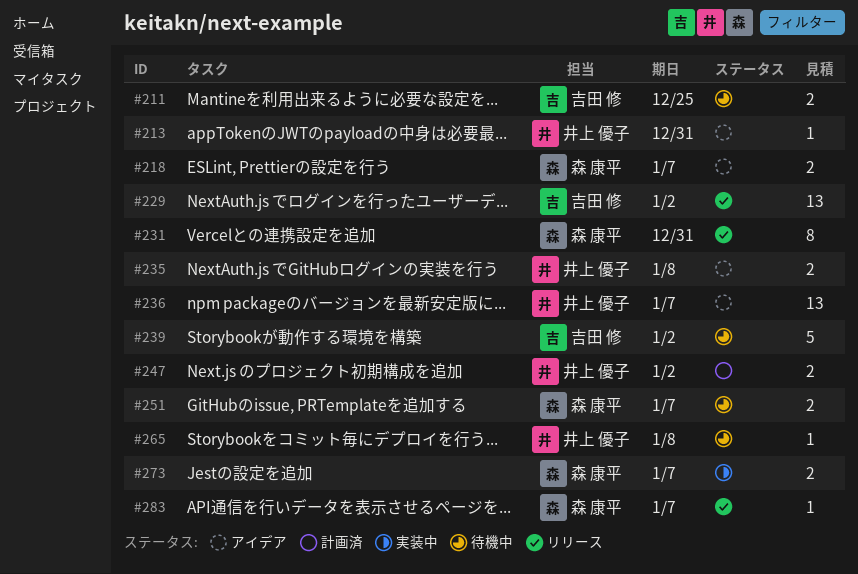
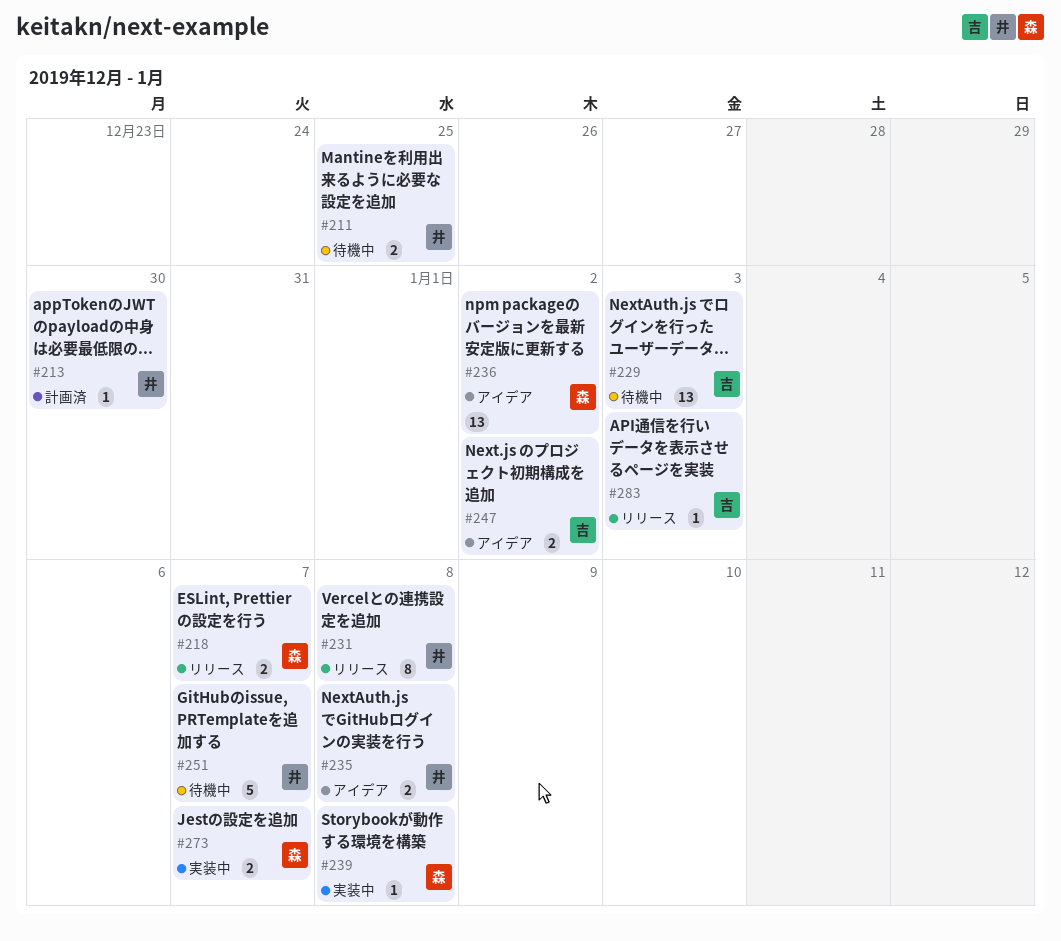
#211, owner: 吉田 修 -> 井上 優子
#213, status: アイデア -> 計画済
#213, due: Dec 31 -> Dec 30
#218, status: アイデア -> リリース
#229, status: リリース -> 待機中
#229, due: Jan 2 -> Jan 3
#231, owner: 森 康平 -> 井上 優子
#231, due: Dec 31 -> Jan 8
#236, owner: 井上 優子 -> 森 康平
#236, due: Jan 7 -> Jan 2
#239, status: 待機中 -> 実装中
#239, owner: 吉田 修 -> 森 康平
#239, estimate: 5 -> 1
#239, due: Jan 2 -> Jan 8
#247, status: 計画済 -> アイデア
#247, owner: 井上 優子 -> 吉田 修
#251, owner: 森 康平 -> 井上 優子
#251, estimate: 2 -> 5
#265: present -> none
#283, owner: 森 康平 -> 吉田 修
#283, due: Jan 7 -> Jan 3

